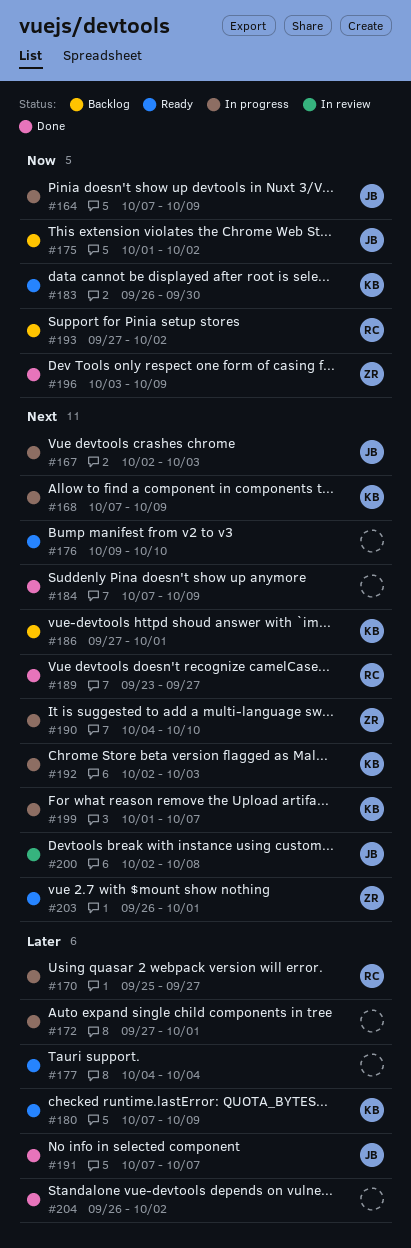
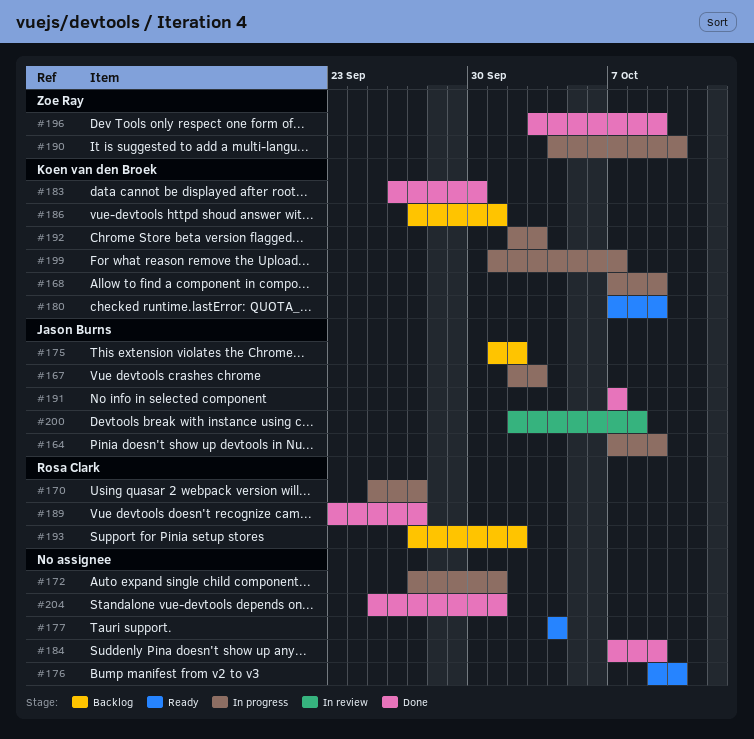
#183, status: Ready -> Done
#203: present -> none
#204, start: Sep 26 -> Sep 25
#204, due: Oct 2 -> Oct 1

